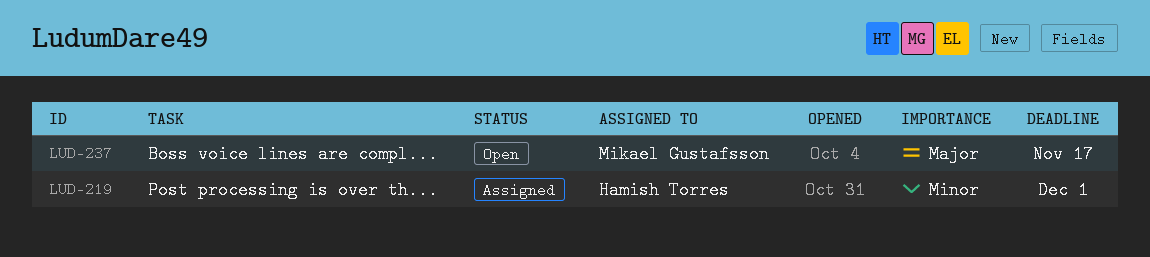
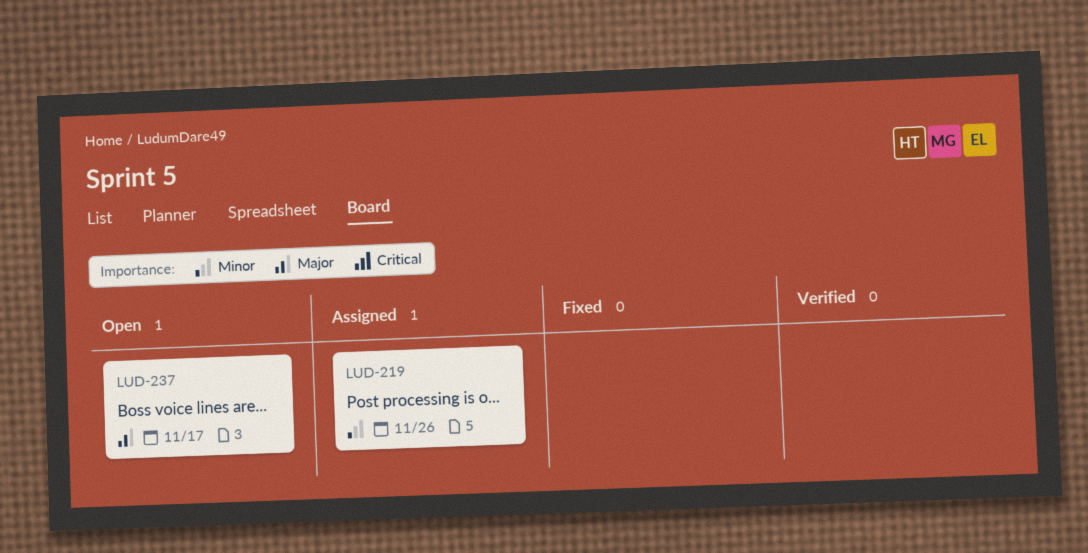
LUD-219, due: Dec 1 -> Nov 26

